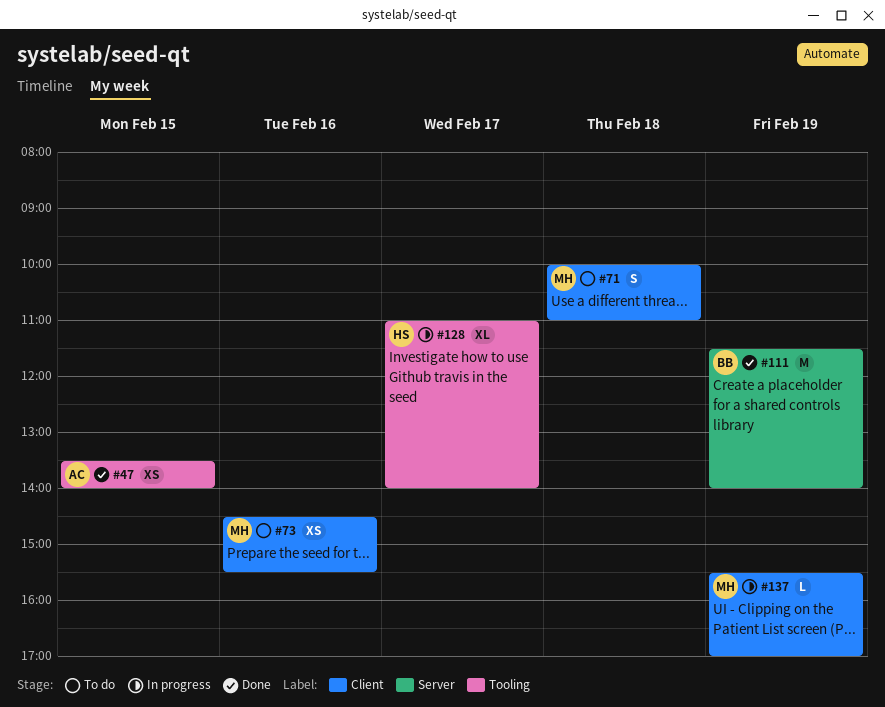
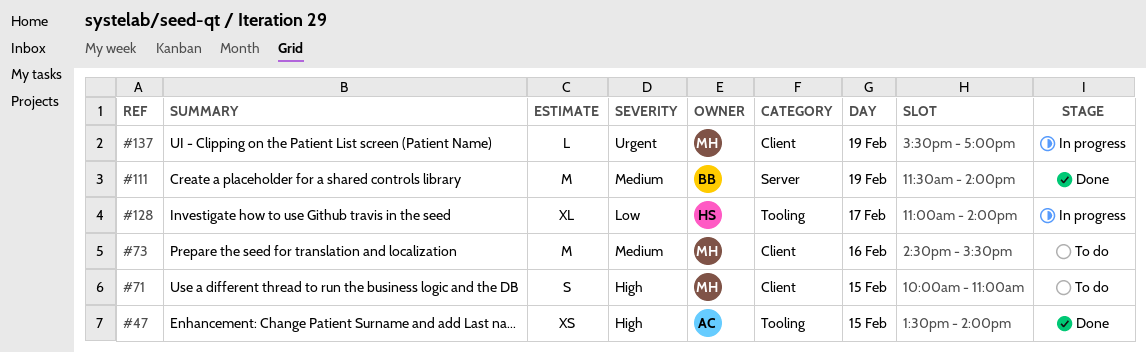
#71, day: Feb 18 -> Feb 15
#73, estimate: XS -> M

